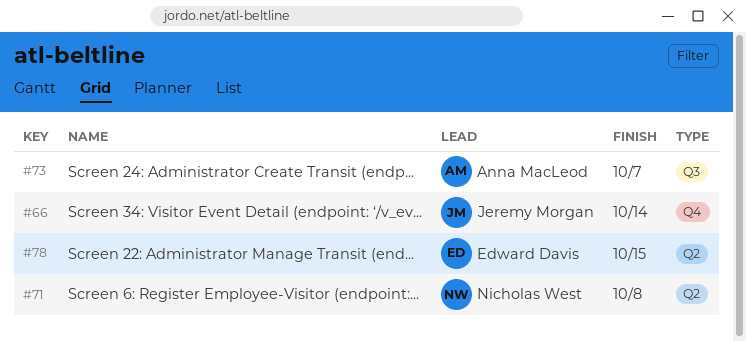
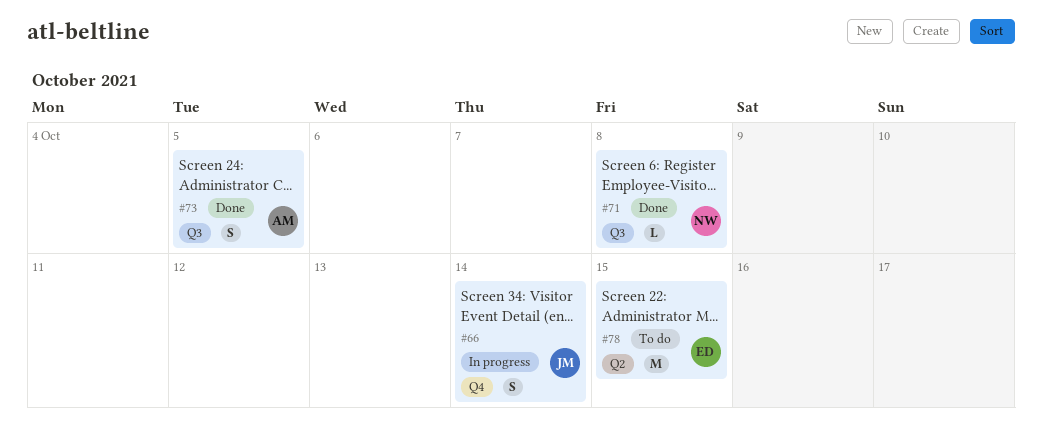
#71, label: Q2 -> Q3
#73, due: Oct 7 -> Oct 5

